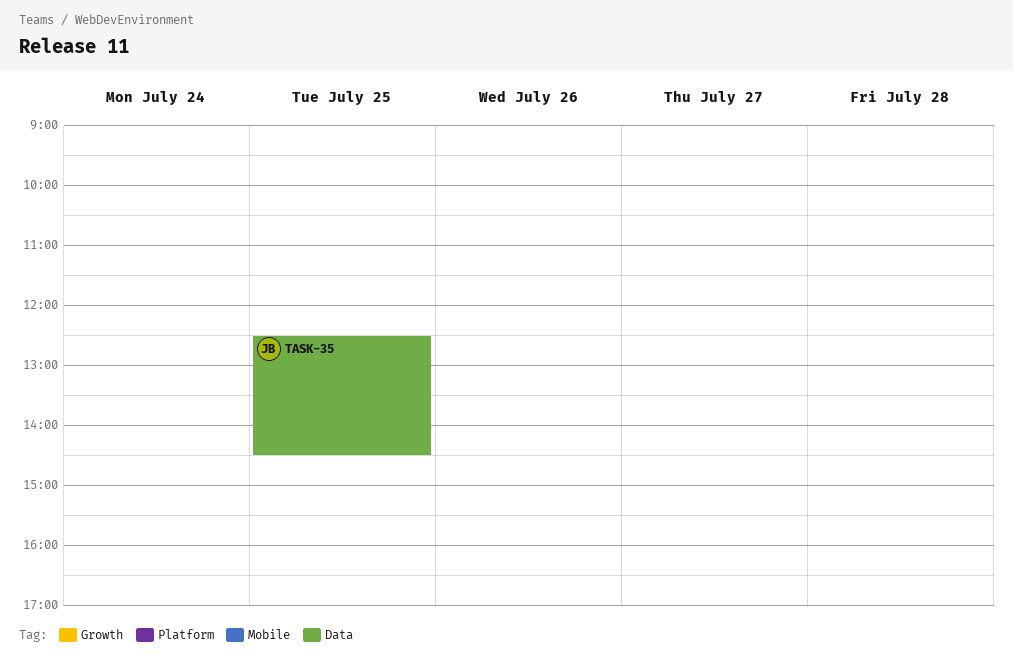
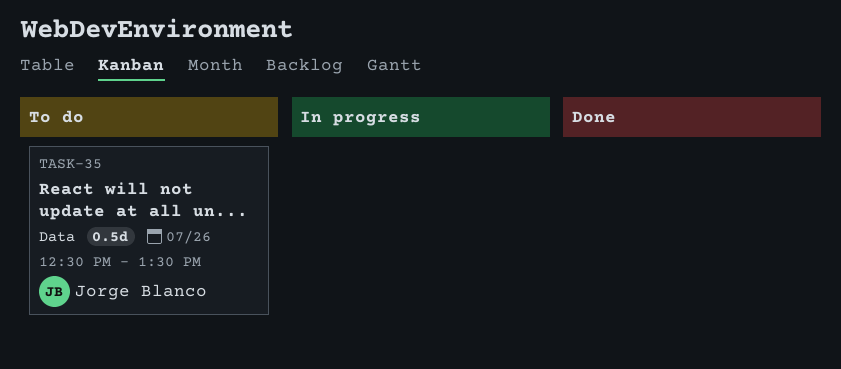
TASK-35, day: Jul 25 -> Jul 26
TASK-35, ends: 14:30 -> 13:30

